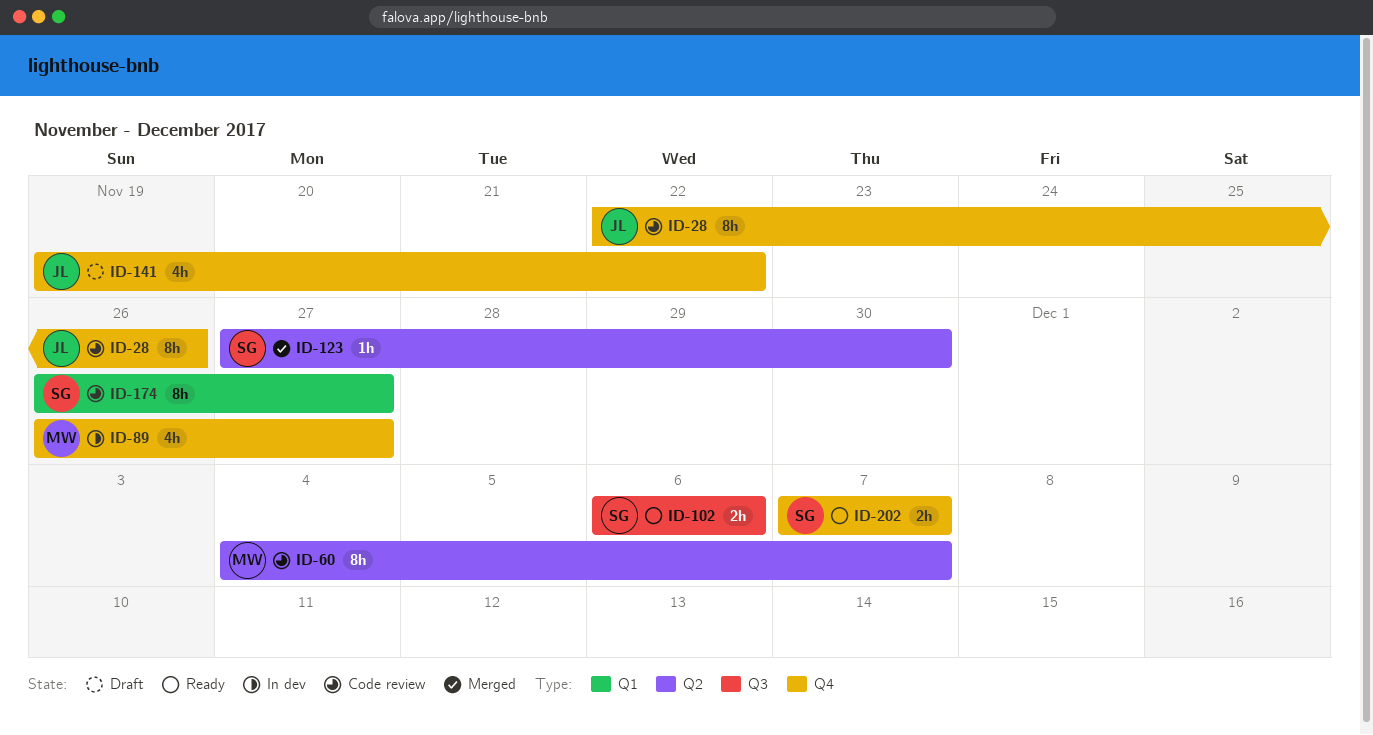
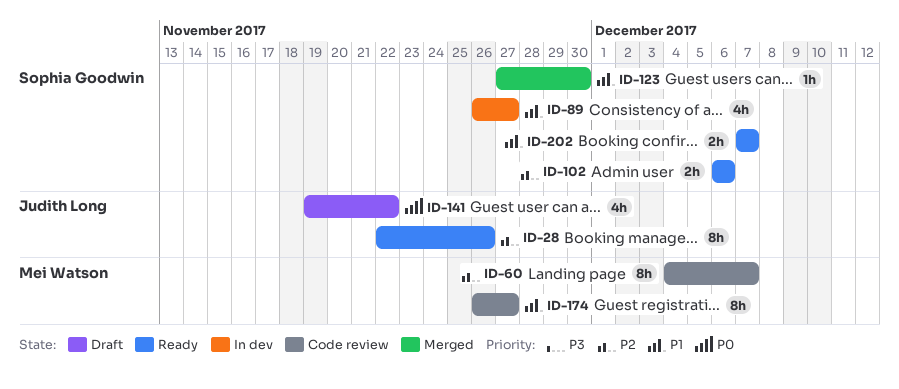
ID-28, status: Code review -> Ready
ID-89, owner: Mei Watson -> Sophia Goodwin
ID-174, owner: Sophia Goodwin -> Mei Watson

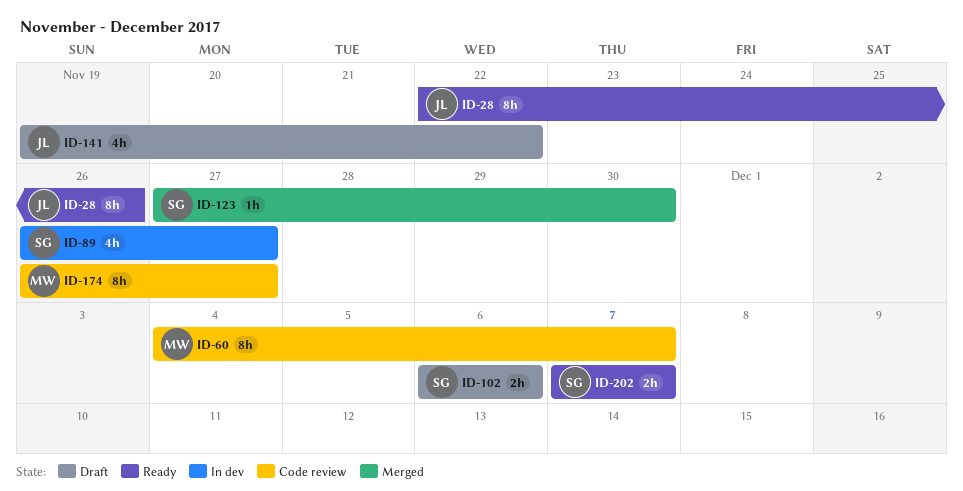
ID-102, status: Ready -> Draft

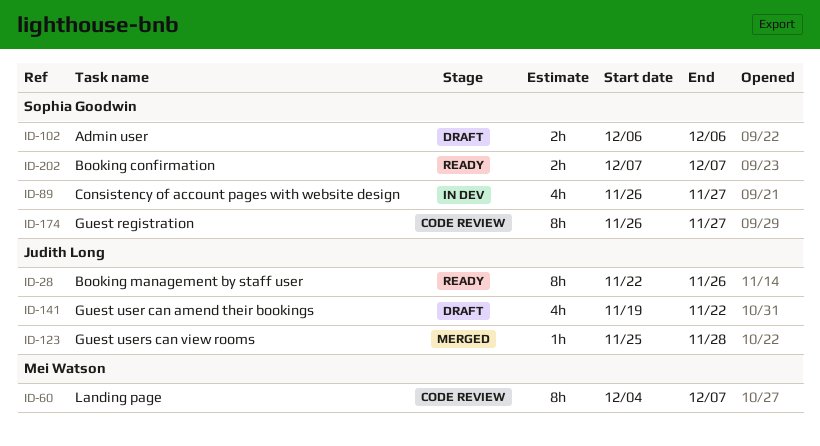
ID-123, owner: Sophia Goodwin -> Judith Long
ID-123, start: Nov 27 -> Nov 25
ID-123, due: Nov 30 -> Nov 28
ID-174, owner: Mei Watson -> Sophia Goodwin

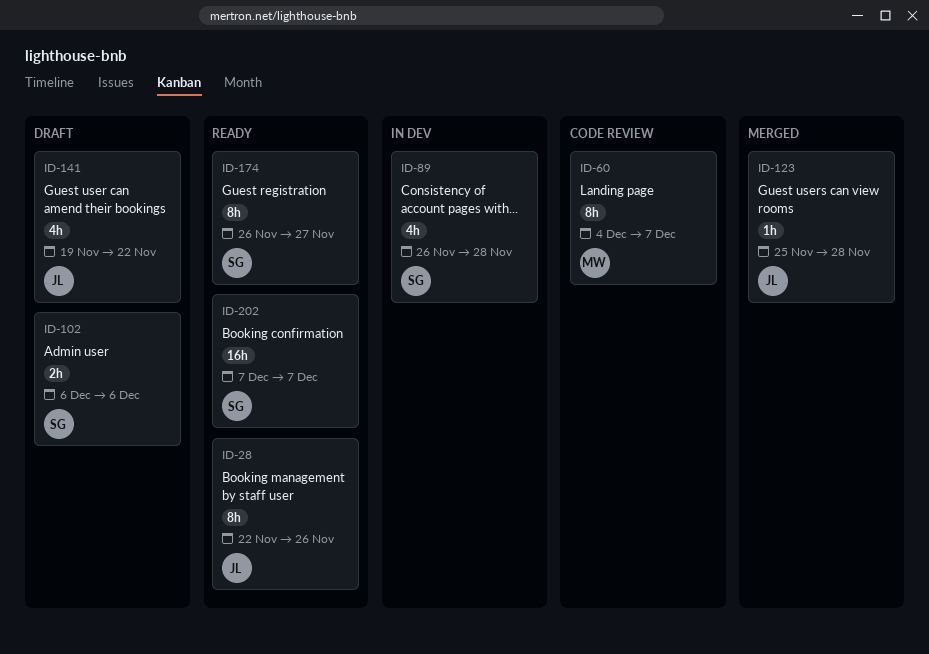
ID-89, due: Nov 27 -> Nov 28
ID-174, status: Code review -> Ready
ID-202, estimate: 2h -> 16h

